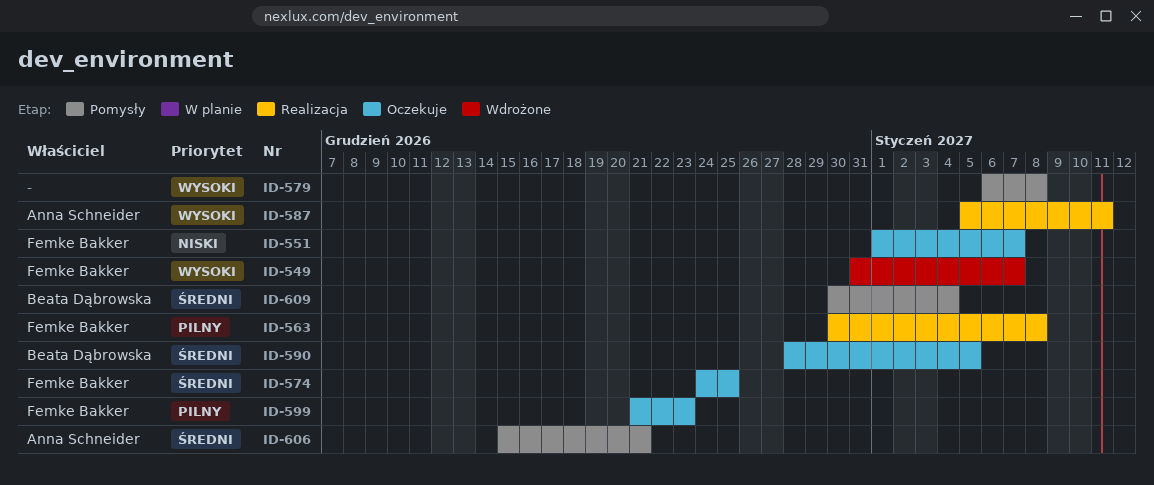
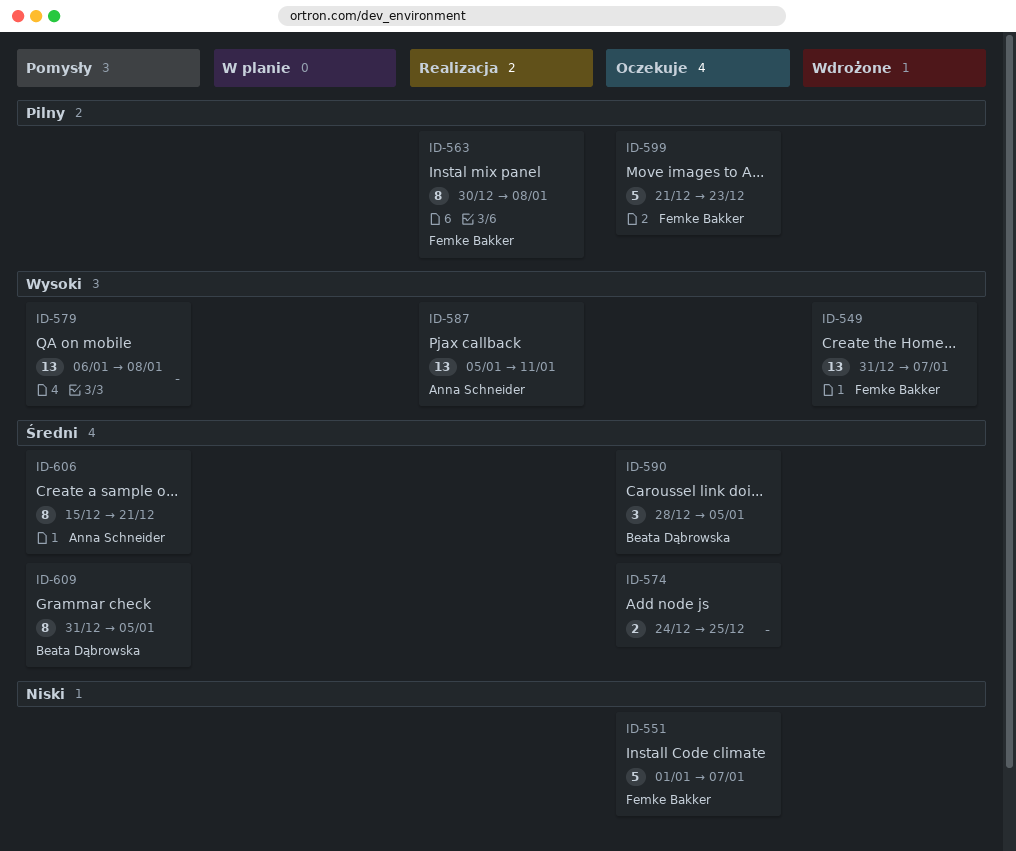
ID-574, owner: Femke Bakker -> none
ID-609, start: Dec 30 -> Dec 31
ID-609, due: Jan 4 -> Jan 5

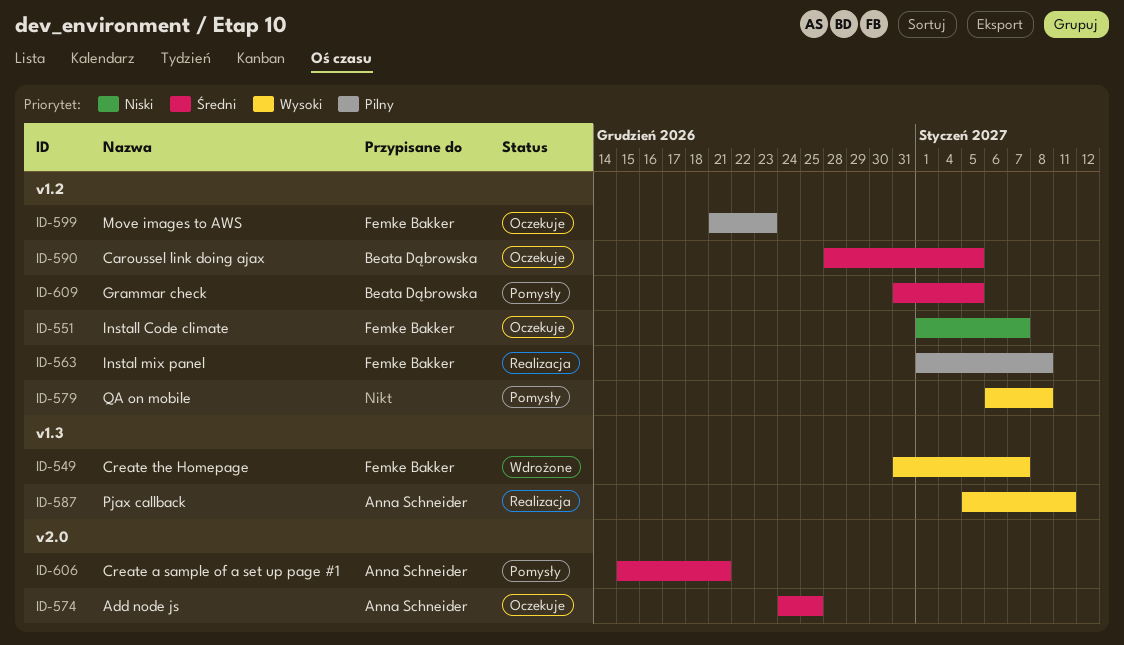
ID-563, start: Dec 30 -> Jan 1
ID-574, owner: none -> Anna Schneider

